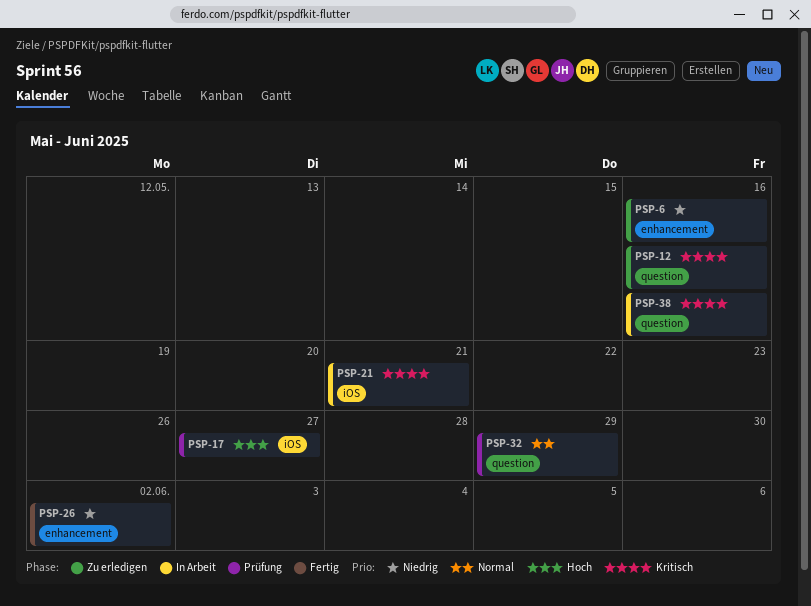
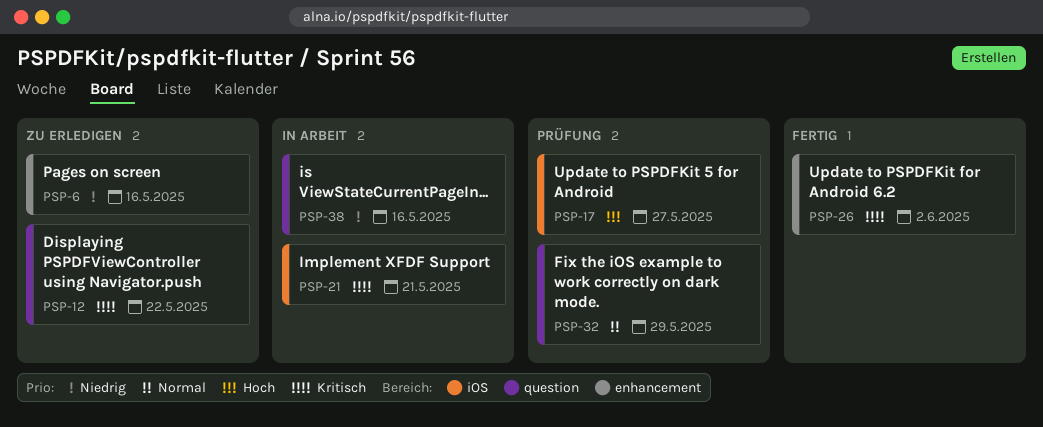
PSP-12, due: May 16 -> May 22
PSP-26, priority: Niedrig -> Kritisch
PSP-38, priority: Kritisch -> Niedrig

